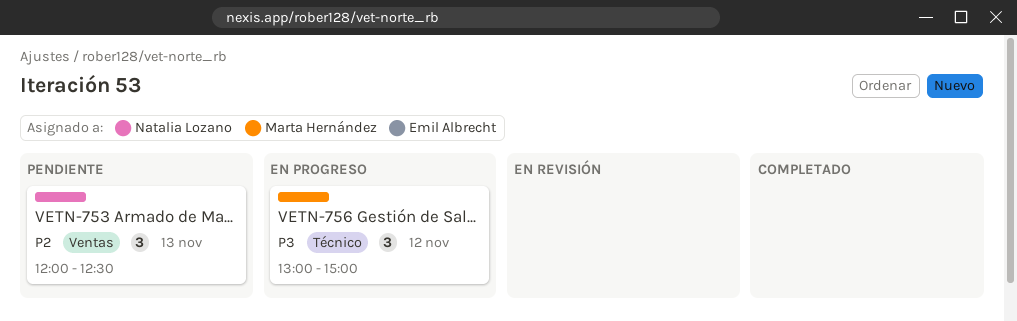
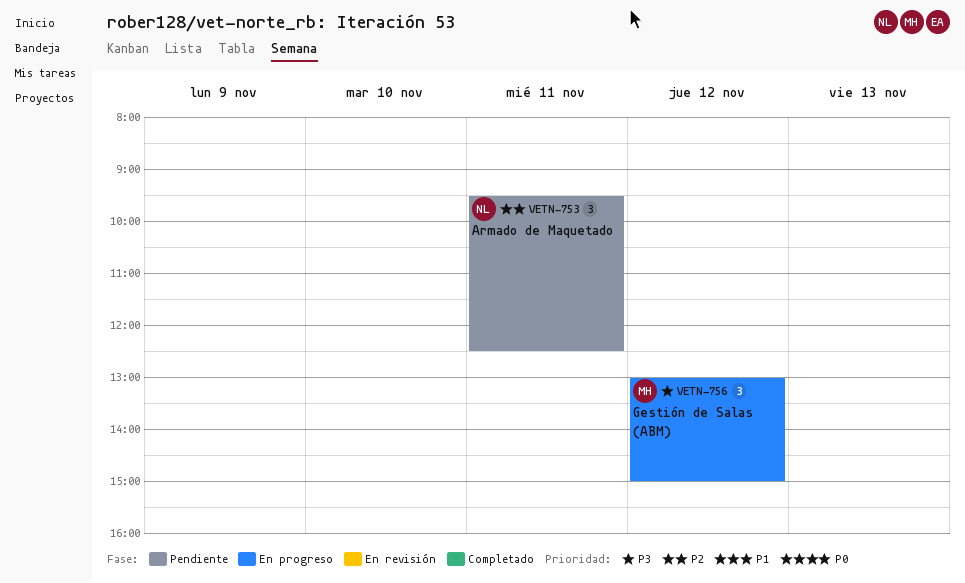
VETN-753, day: Nov 13 -> Nov 11
VETN-753, begins: 12:00 -> 09:30

